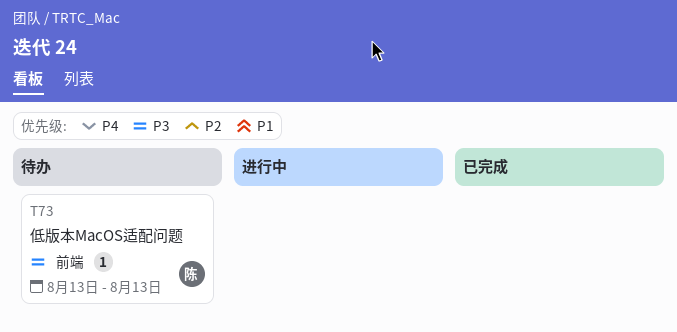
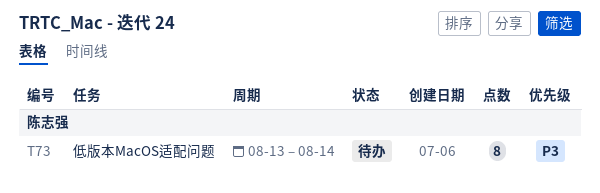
T73, estimate: 1 -> 8
T73, due: Aug 13 -> Aug 14

